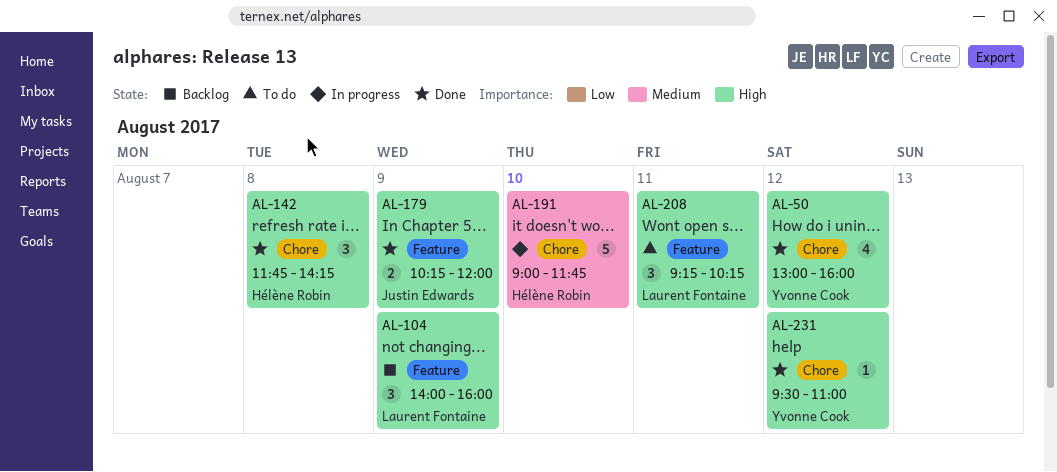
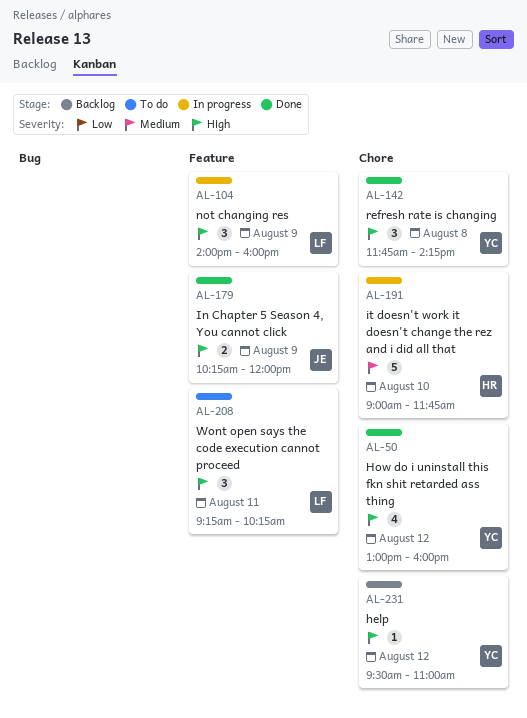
AL-104, status: Backlog -> In progress
AL-142, owner: Hélène Robin -> Yvonne Cook
AL-231, status: Done -> Backlog

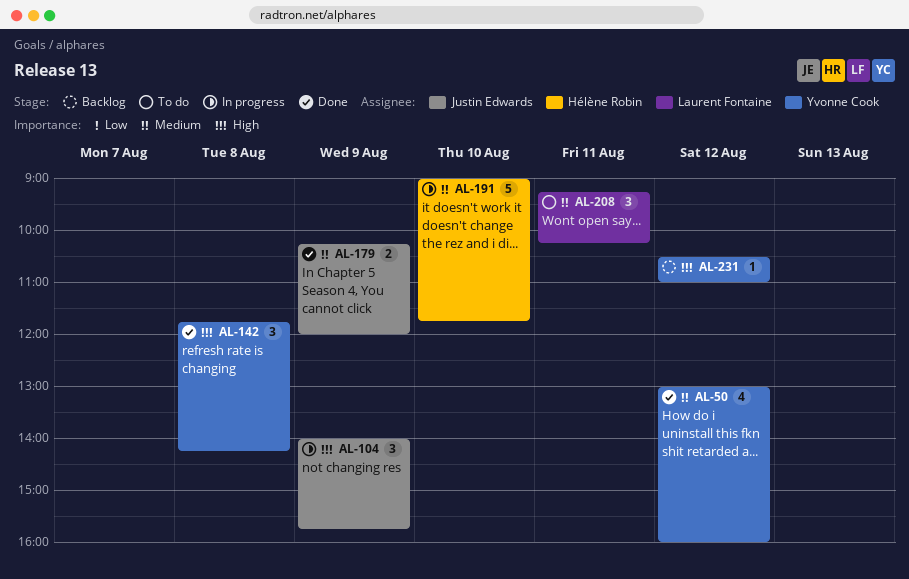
AL-50, priority: High -> Medium
AL-104, owner: Laurent Fontaine -> Justin Edwards
AL-104, ends: 16:00 -> 15:45
AL-179, priority: High -> Medium
AL-208, priority: High -> Medium
AL-231, begins: 09:30 -> 10:30

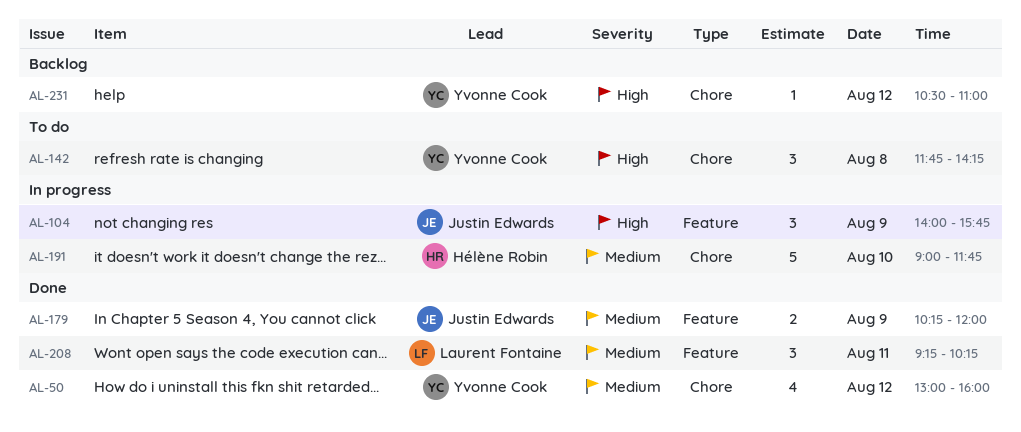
AL-142, status: Done -> To do
AL-208, status: To do -> Done

